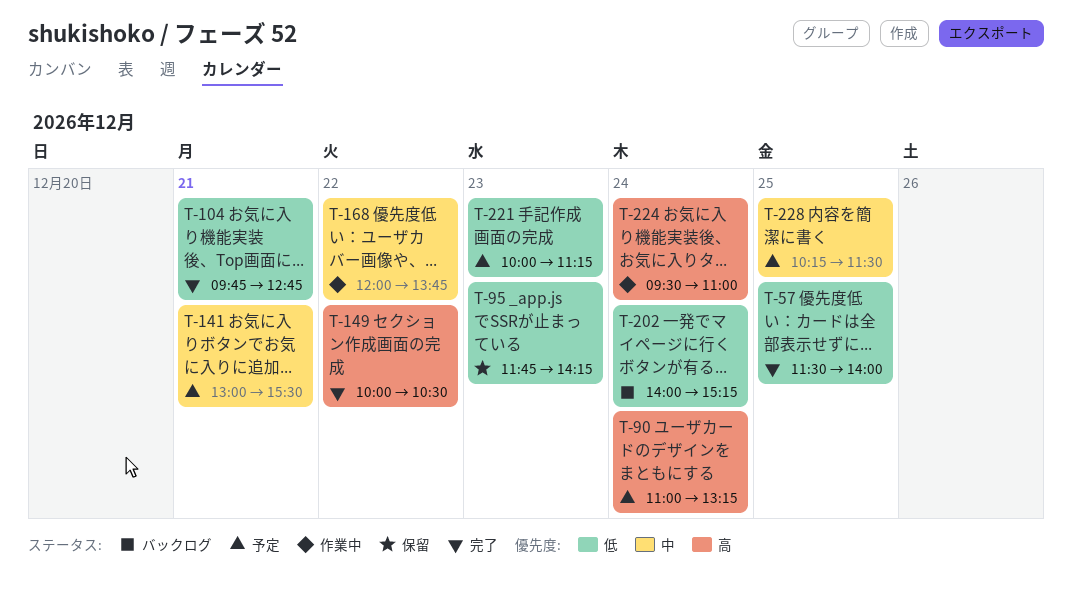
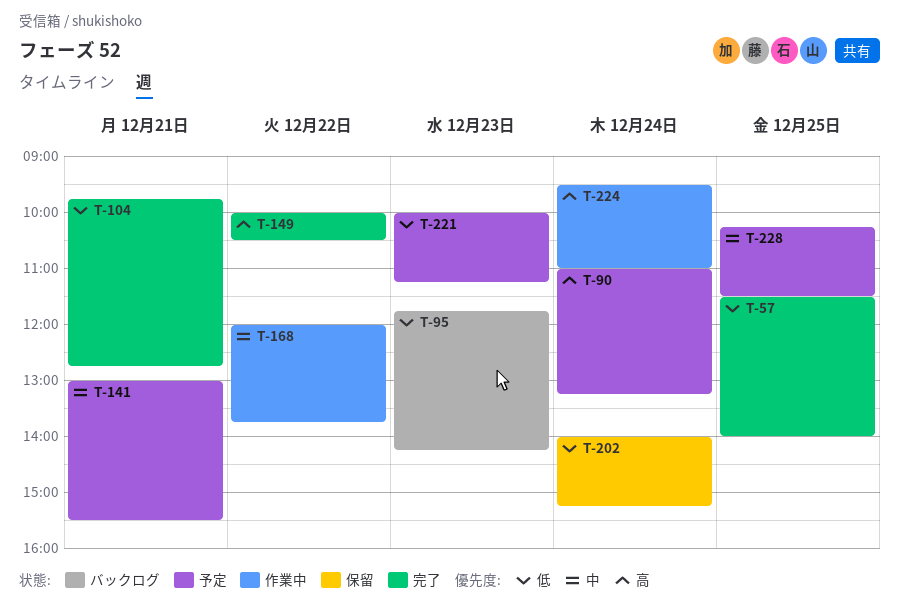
T-95, status: 保留 -> バックログ
T-202, status: バックログ -> 保留

